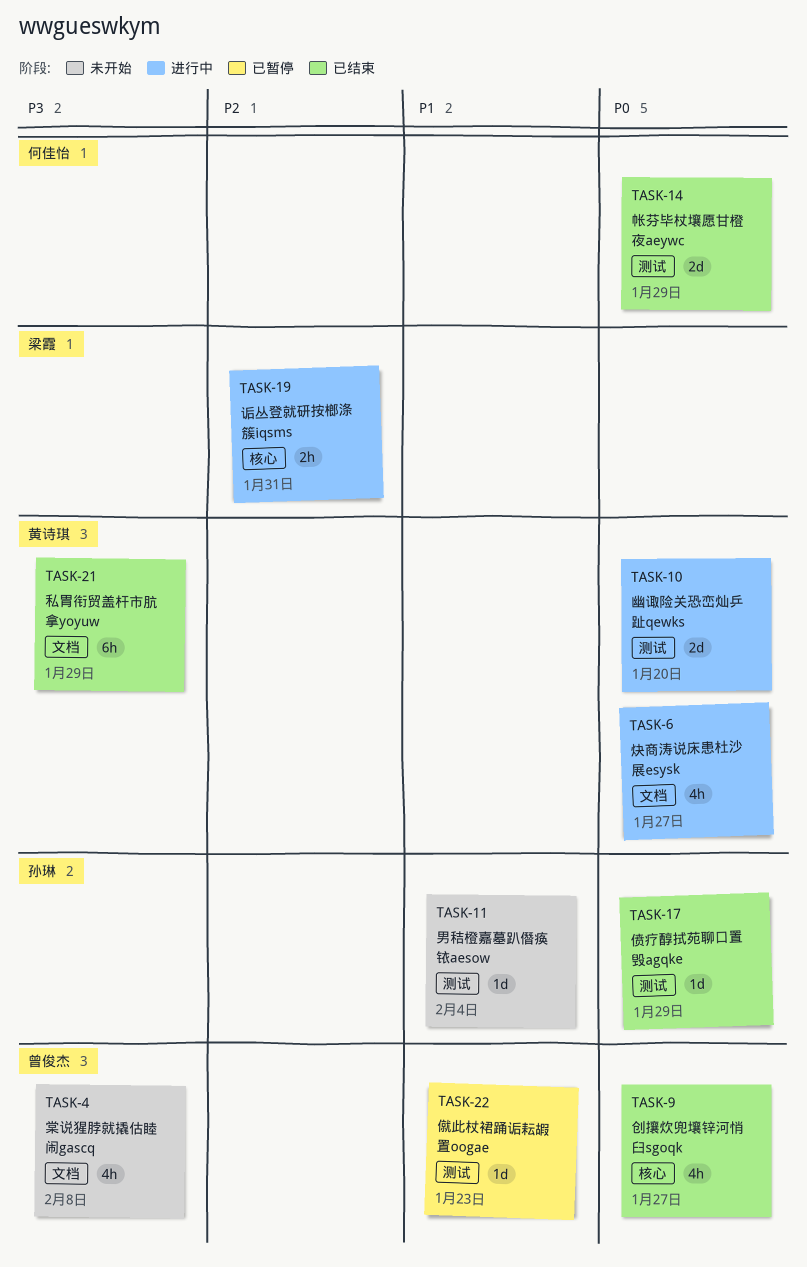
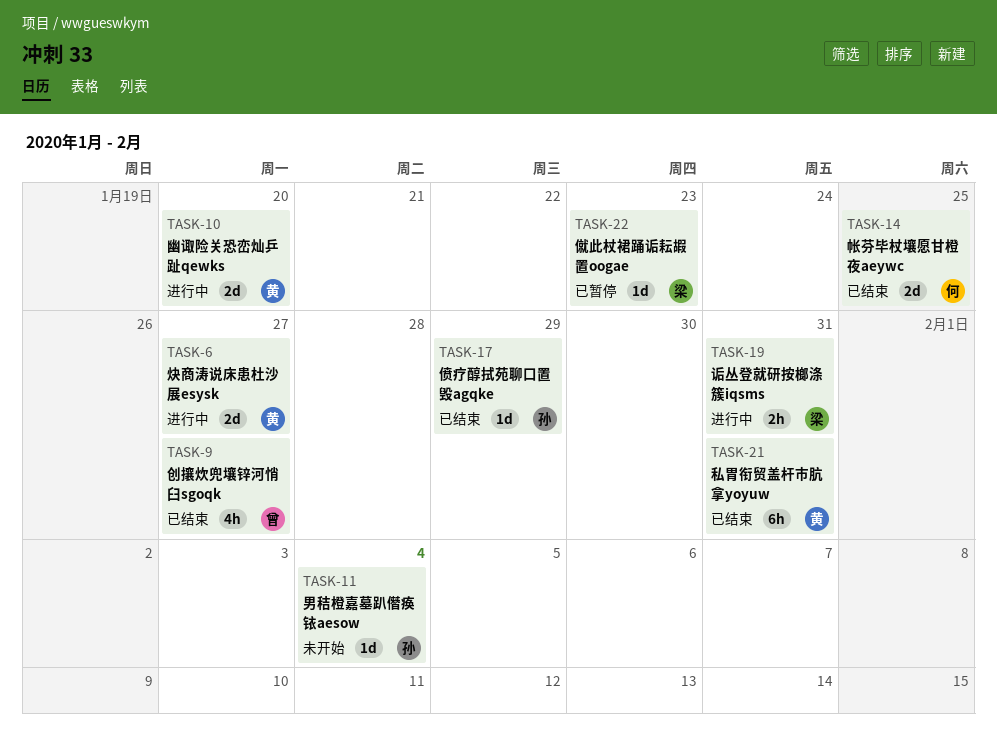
TASK-4: present -> none
TASK-6, estimate: 4h -> 2d
TASK-14, due: Jan 29 -> Jan 25
TASK-21, due: Jan 29 -> Jan 31
TASK-22, owner: 曾俊杰 -> 梁霞

